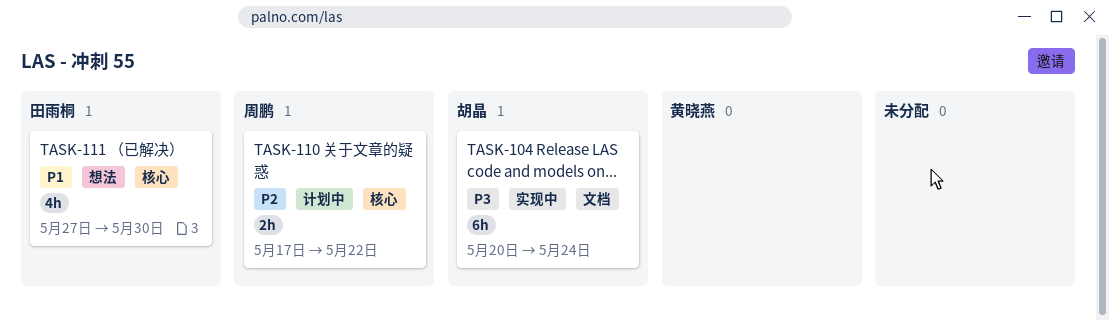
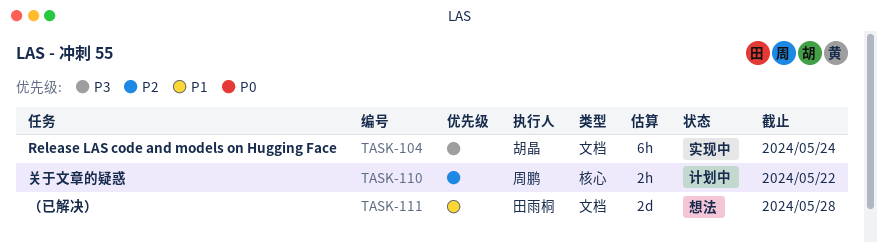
TASK-111, label: 核心 -> 文档
TASK-111, estimate: 4h -> 2d
TASK-111, due: May 30 -> May 28

